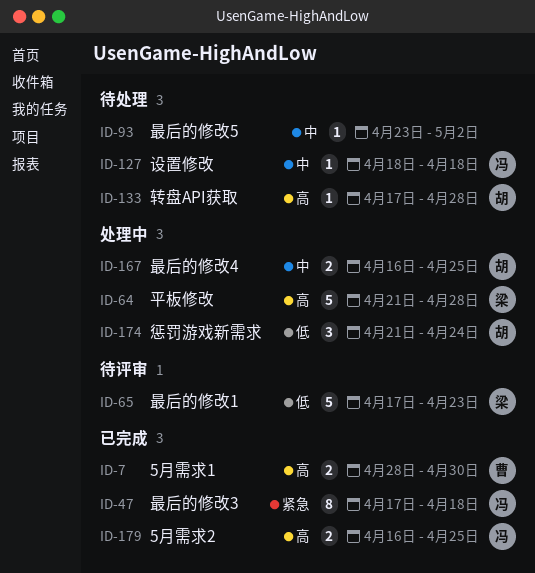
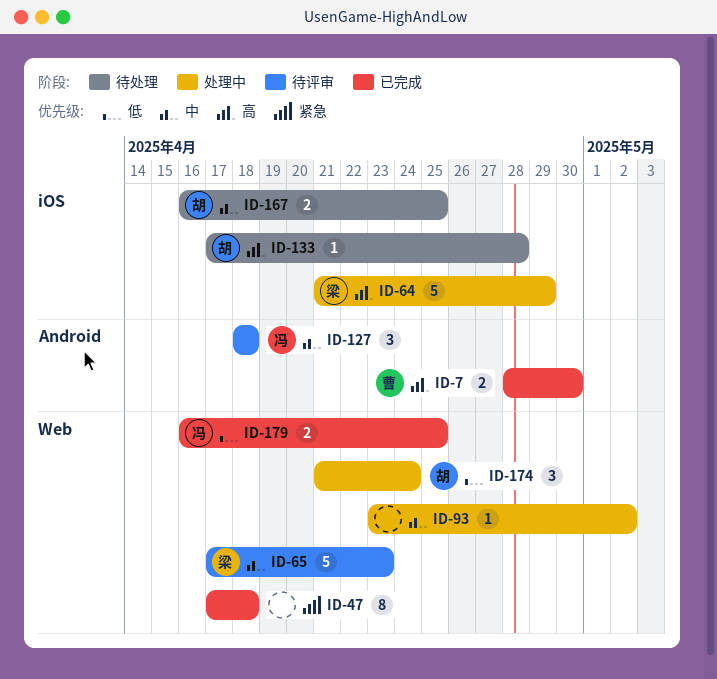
ID-47, owner: 冯 -> none
ID-64, due: Apr 28 -> Apr 29
ID-65, priority: 低 -> 中
ID-93, status: 待处理 -> 处理中
ID-127, status: 待处理 -> 待评审
ID-127, estimate: 1 -> 3
ID-167, status: 处理中 -> 待处理
ID-179, priority: 高 -> 低

